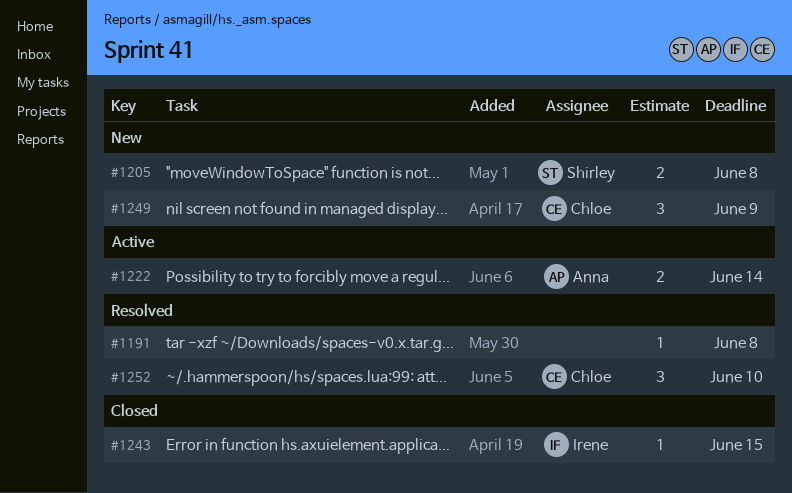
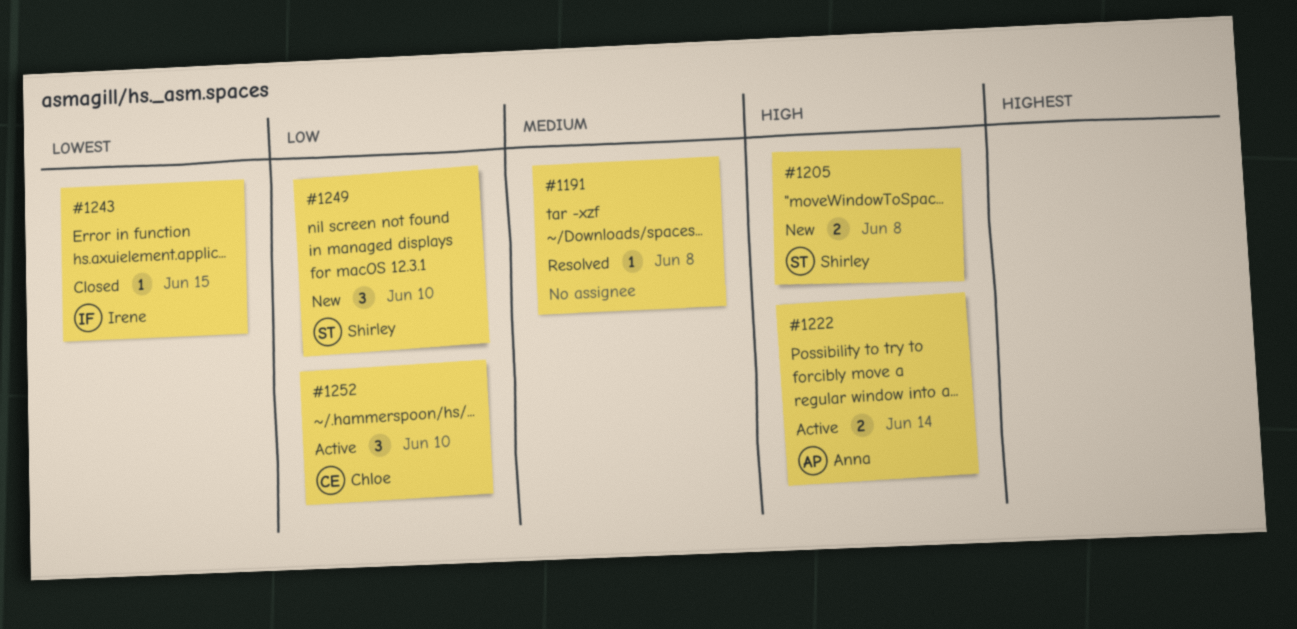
#1249, owner: Chloe -> Shirley
#1249, due: Jun 9 -> Jun 10
#1252, status: Resolved -> Active

